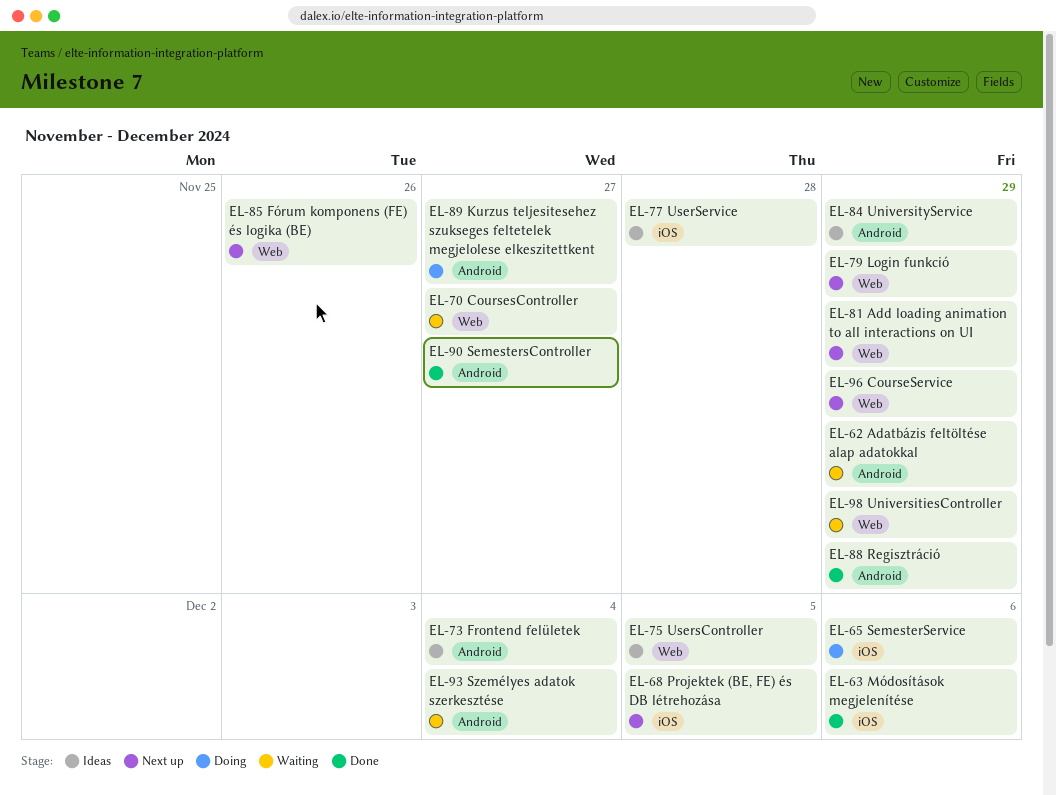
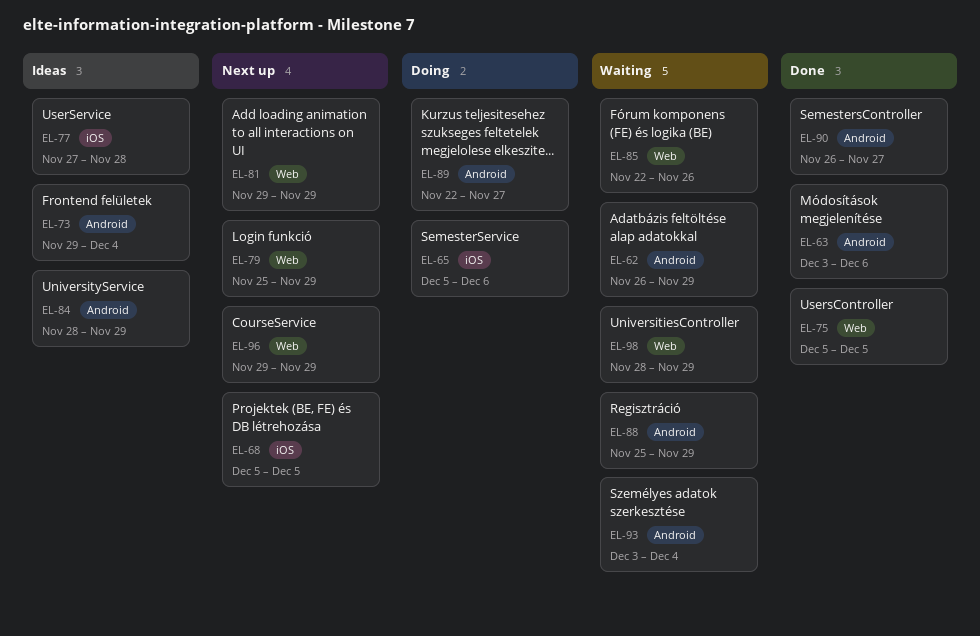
EL-63, label: iOS -> Android
EL-70: present -> none
EL-75, status: Ideas -> Done
EL-85, status: Next up -> Waiting
EL-88, status: Done -> Waiting

